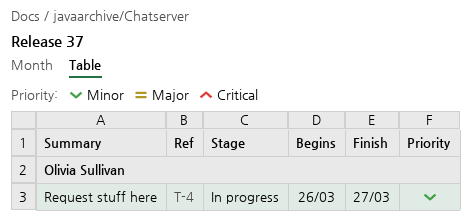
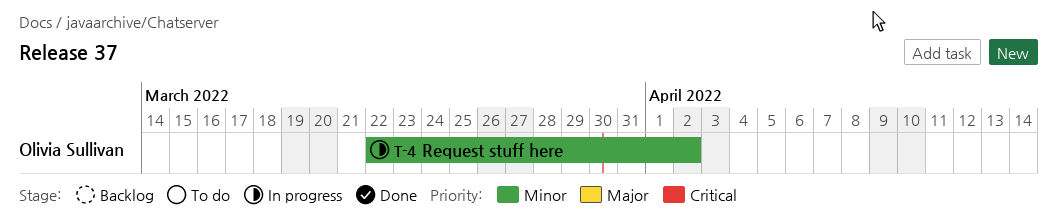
T-4, start: Mar 26 -> Mar 22
T-4, due: Mar 27 -> Apr 2

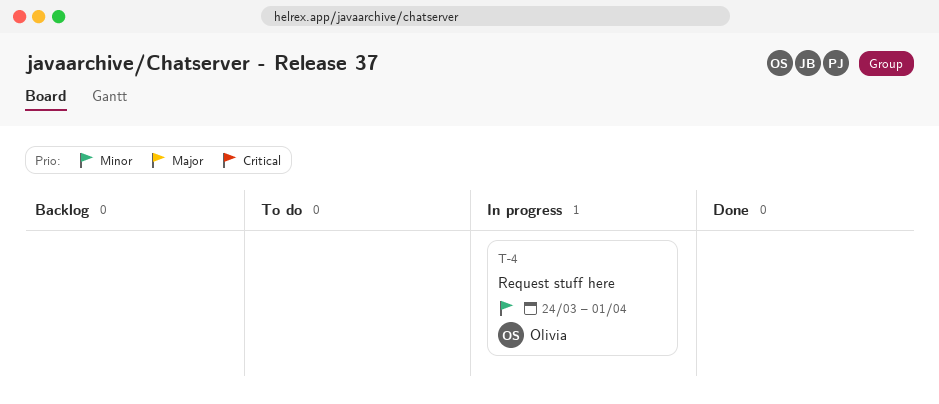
T-4, start: Mar 22 -> Mar 24
T-4, due: Apr 2 -> Apr 1

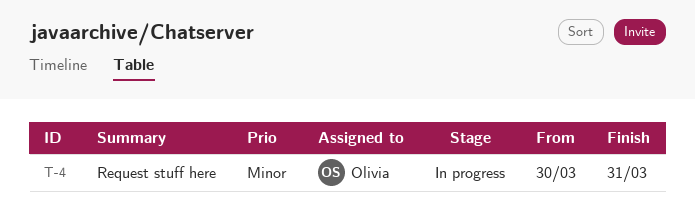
T-4, start: Mar 24 -> Mar 30
T-4, due: Apr 1 -> Mar 31

